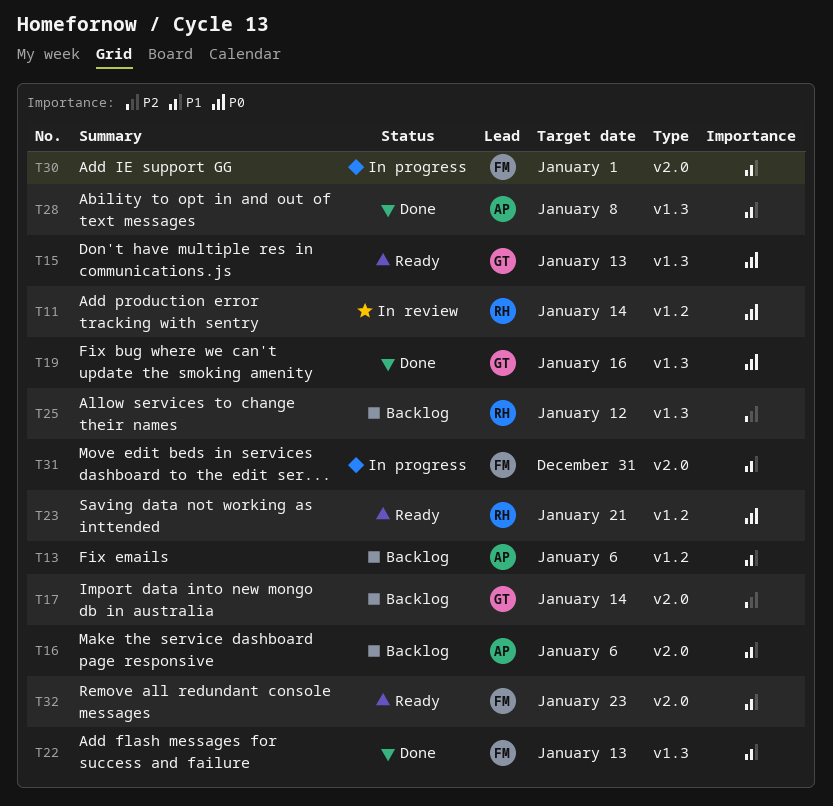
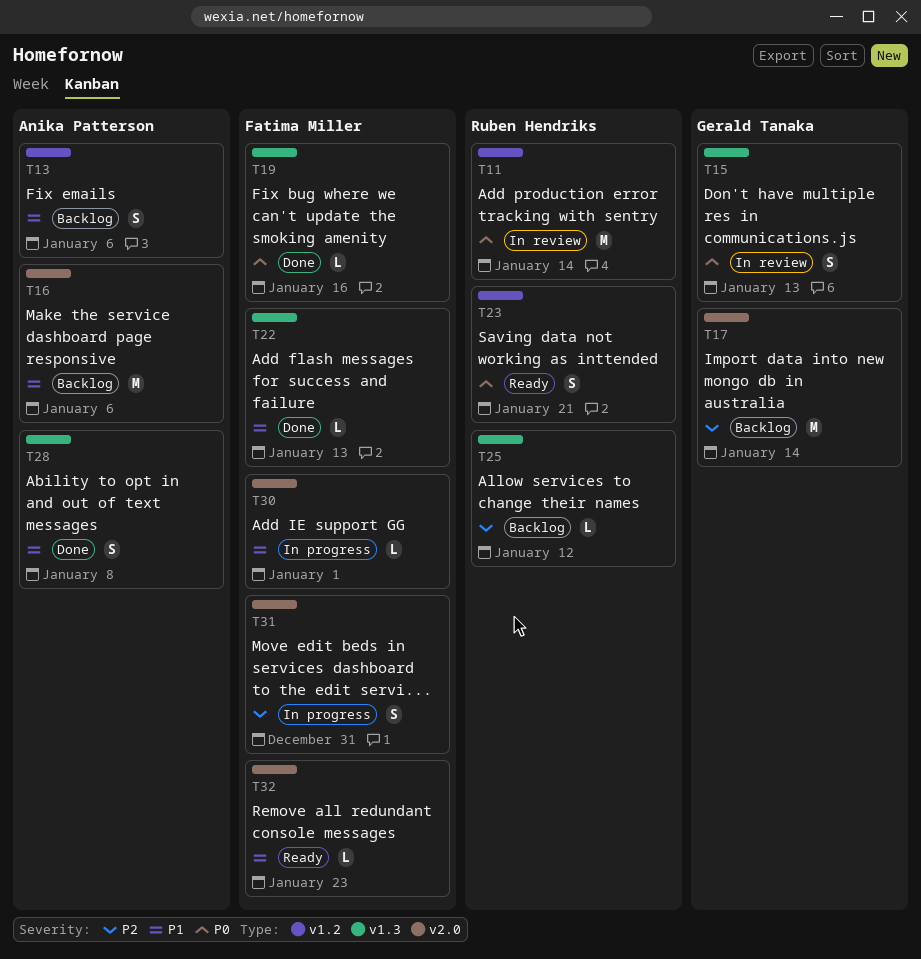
T15, status: Ready -> In review
T19, owner: Gerald Tanaka -> Fatima Miller
T31, priority: P1 -> P2

